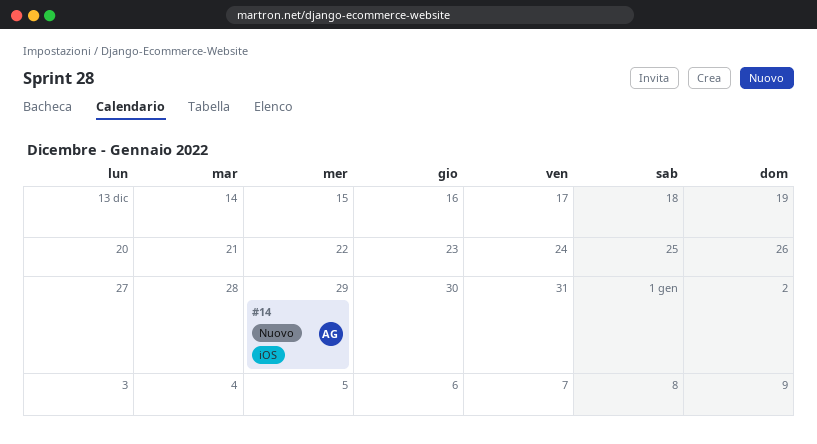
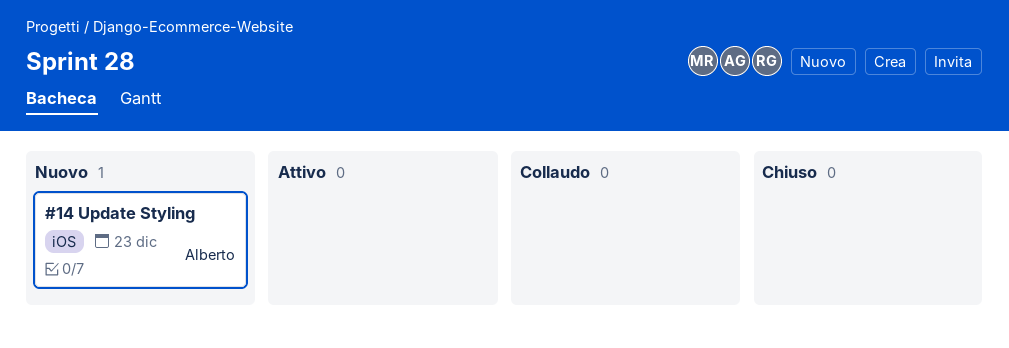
#14, due: Dec 29 -> Dec 23

